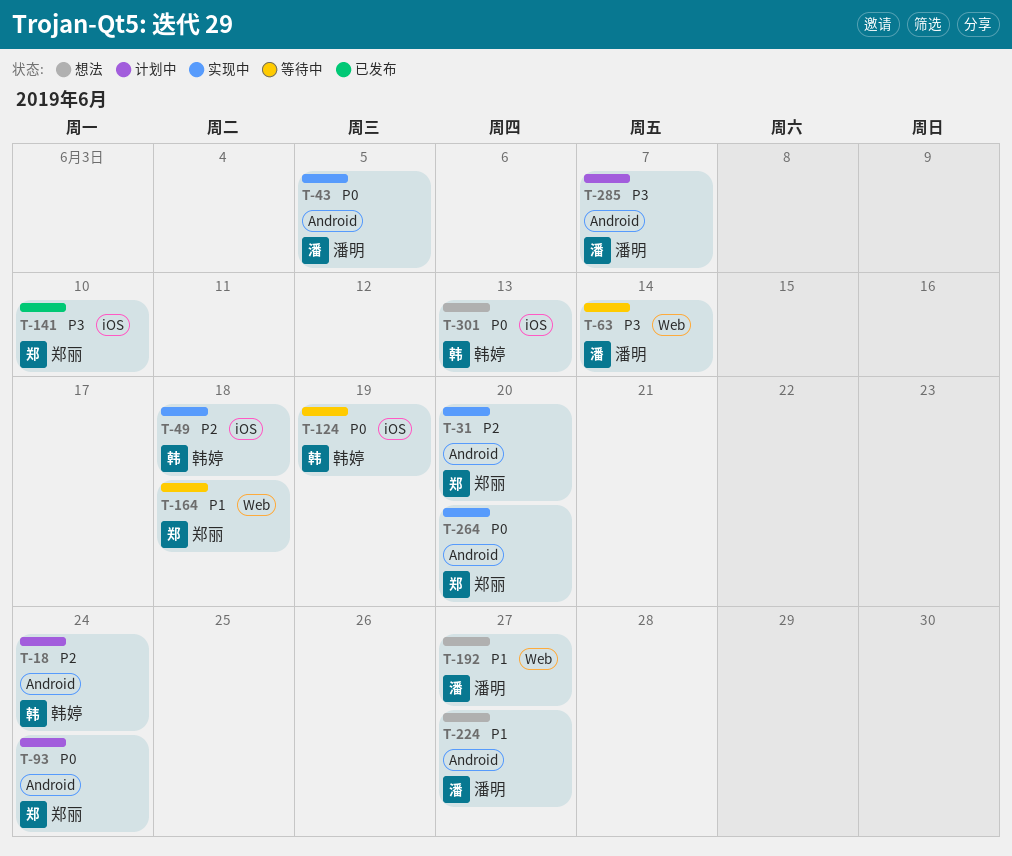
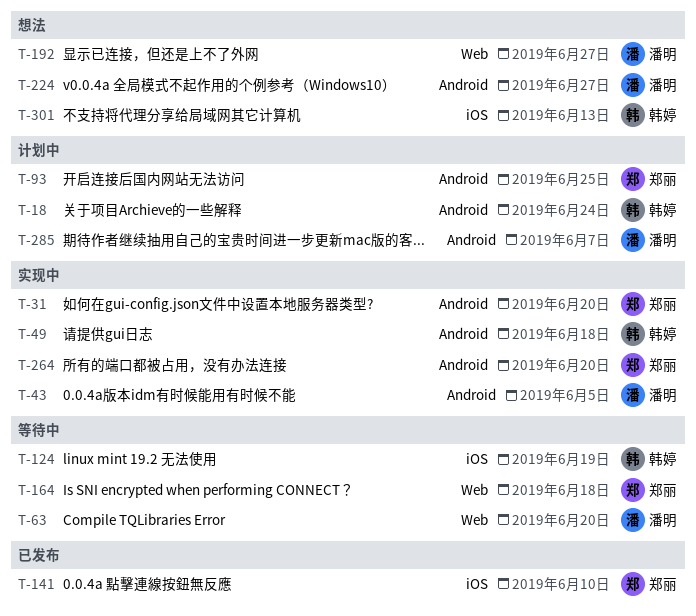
T-49, label: iOS -> Android
T-63, due: Jun 14 -> Jun 20
T-93, due: Jun 24 -> Jun 25

